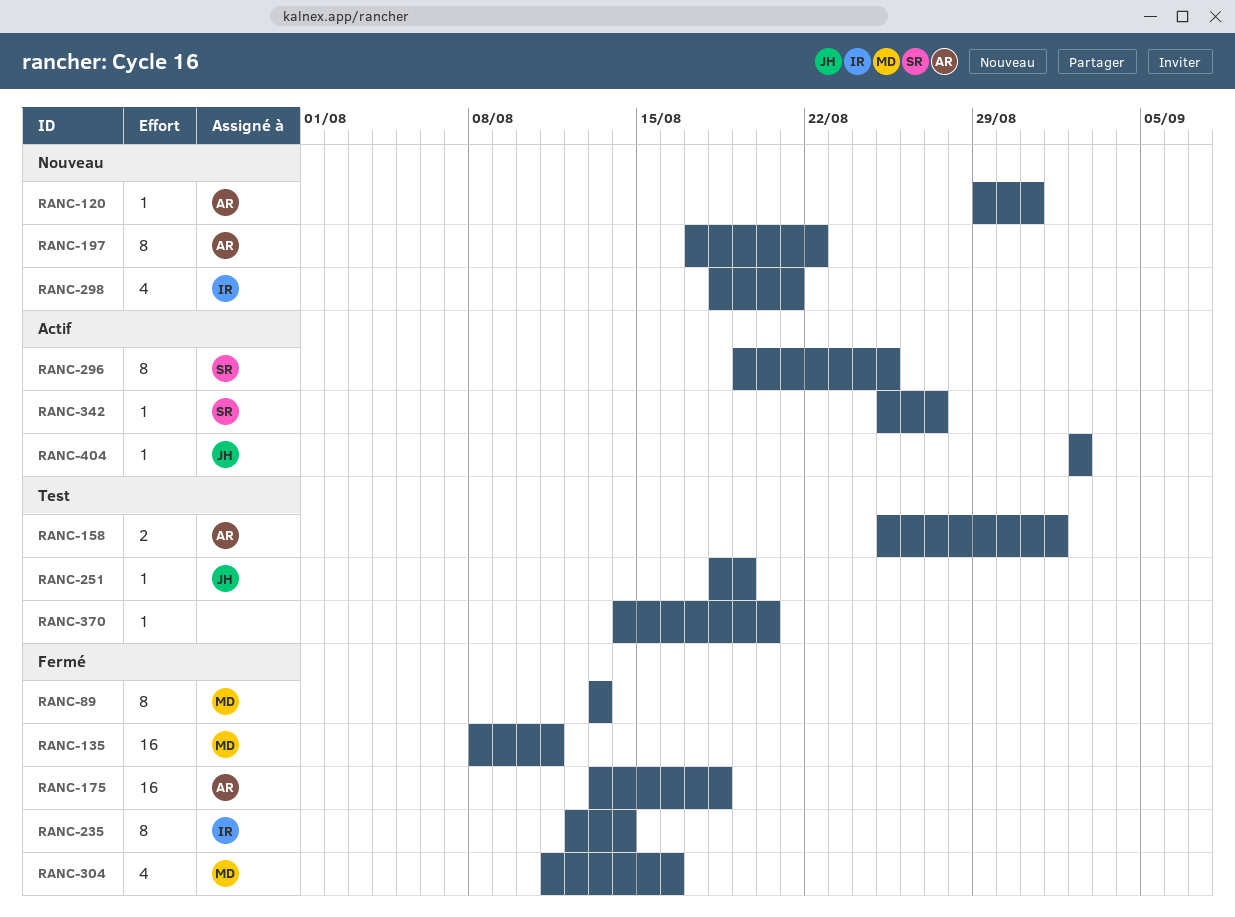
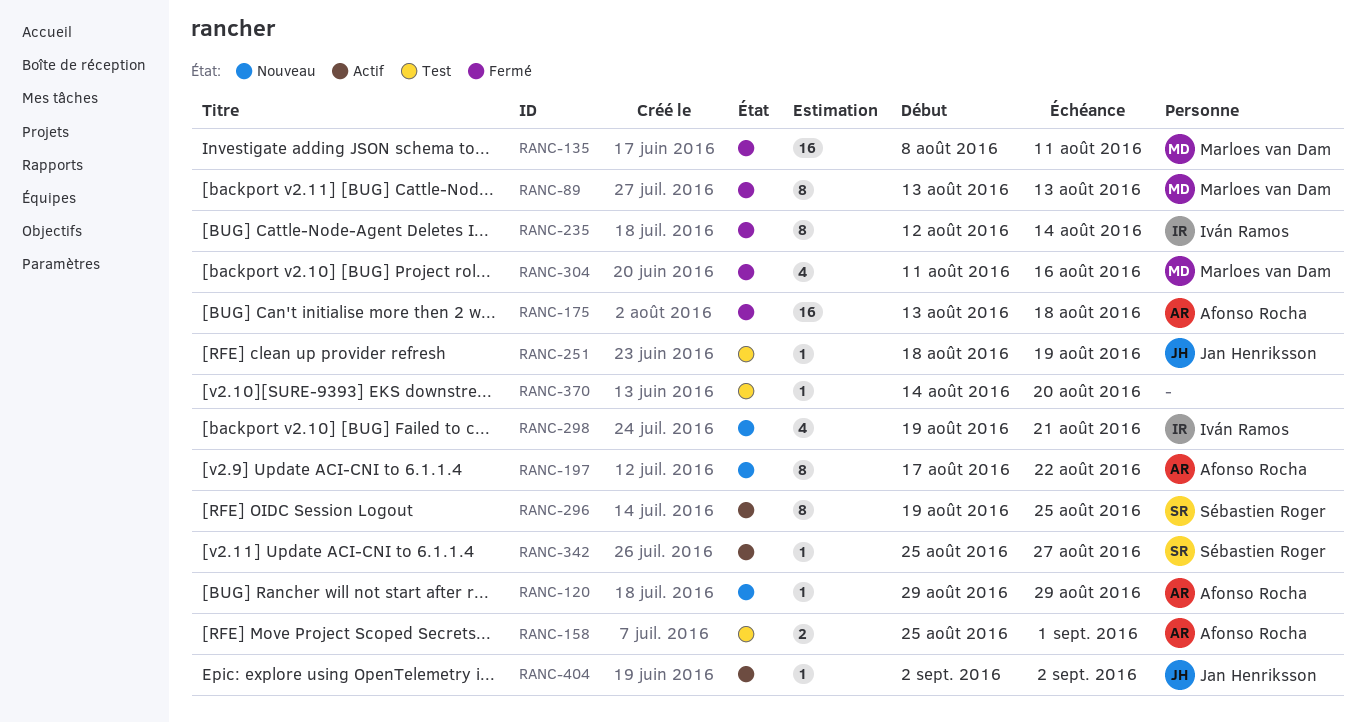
RANC-120, due: Aug 31 -> Aug 29
RANC-298, start: Aug 18 -> Aug 19

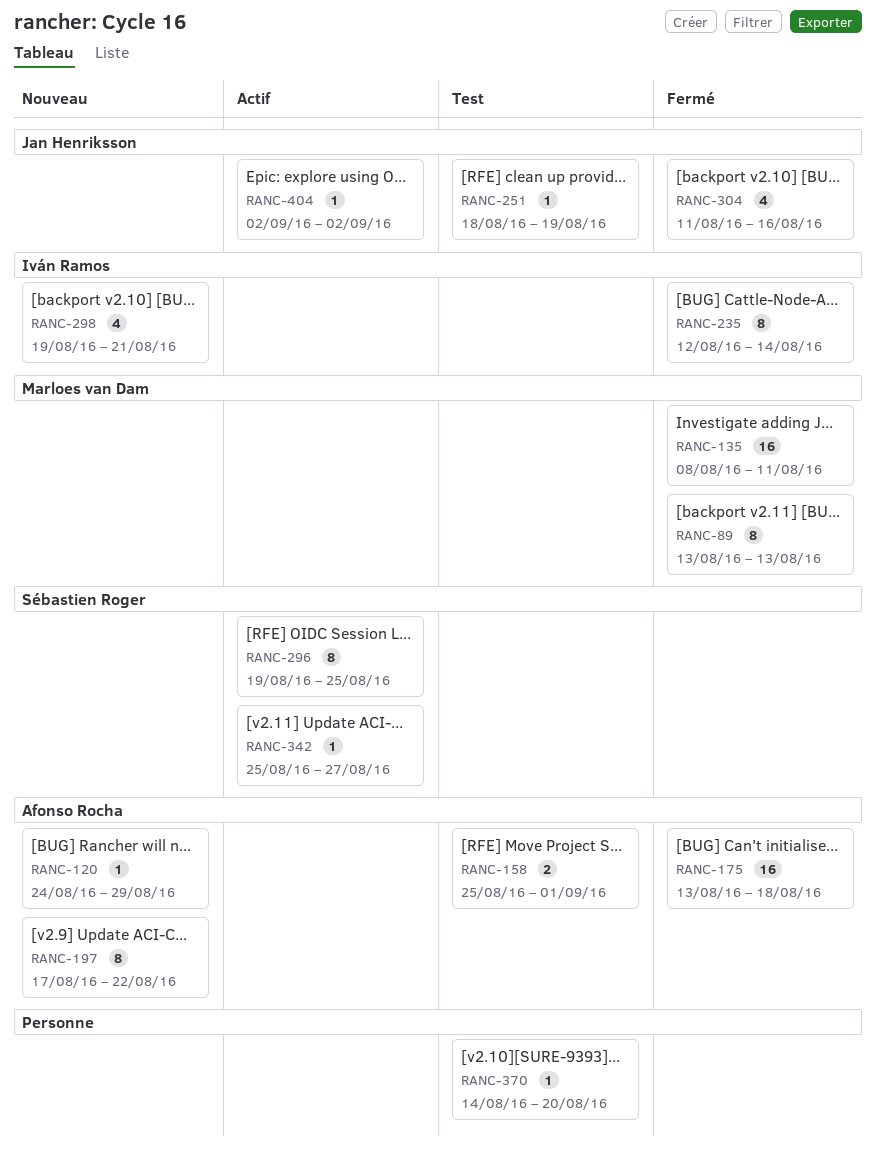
RANC-120, start: Aug 29 -> Aug 24
RANC-304, owner: Marloes van Dam -> Jan Henriksson

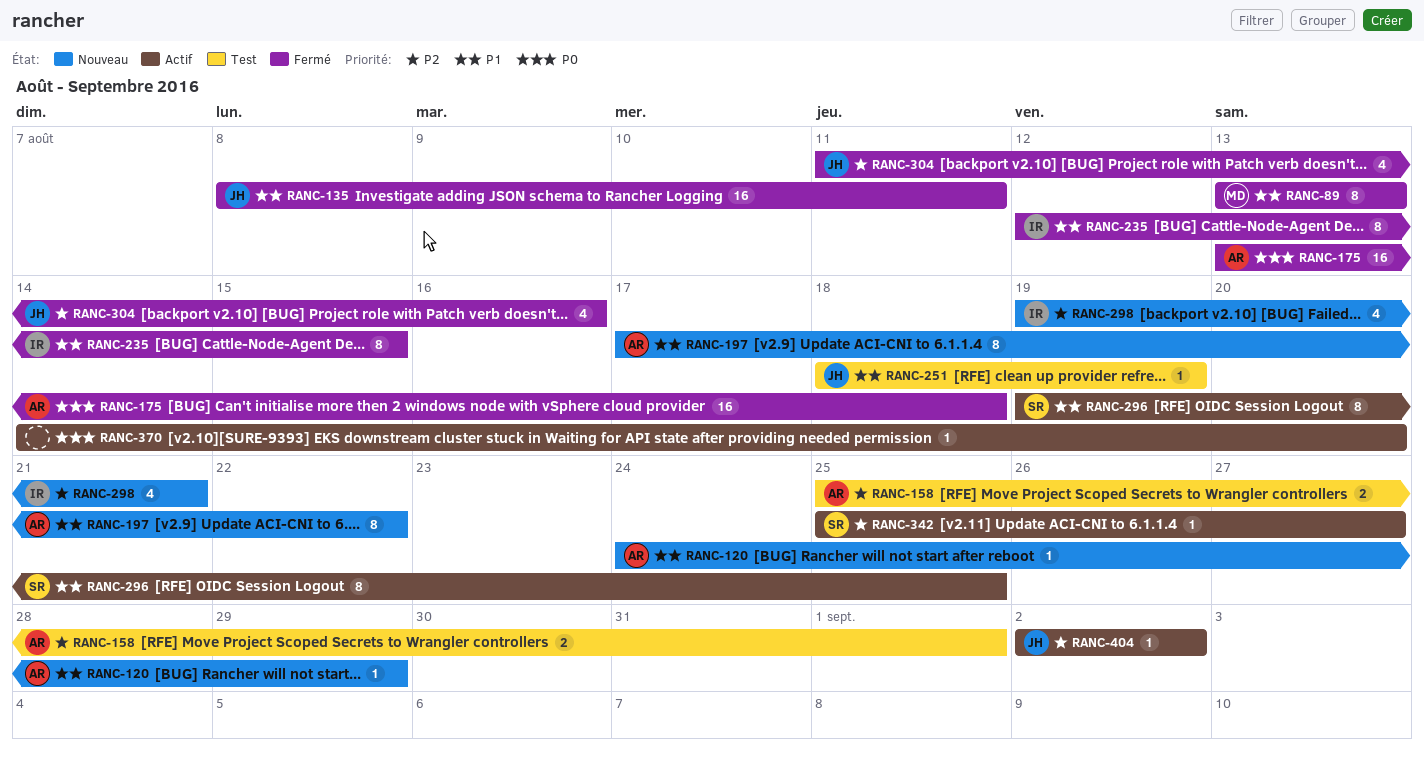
RANC-135, owner: Marloes van Dam -> Jan Henriksson
RANC-235, due: Aug 14 -> Aug 15
RANC-370, status: Test -> Actif

